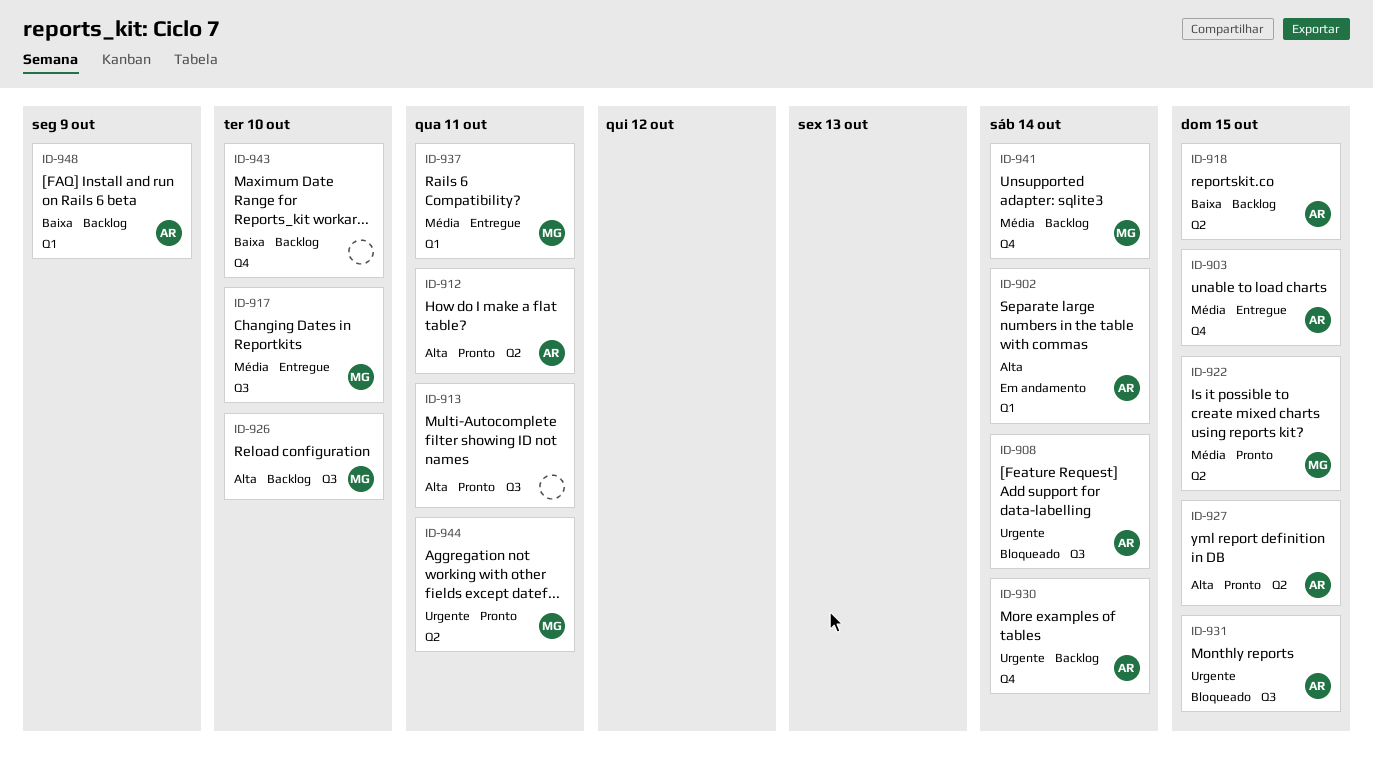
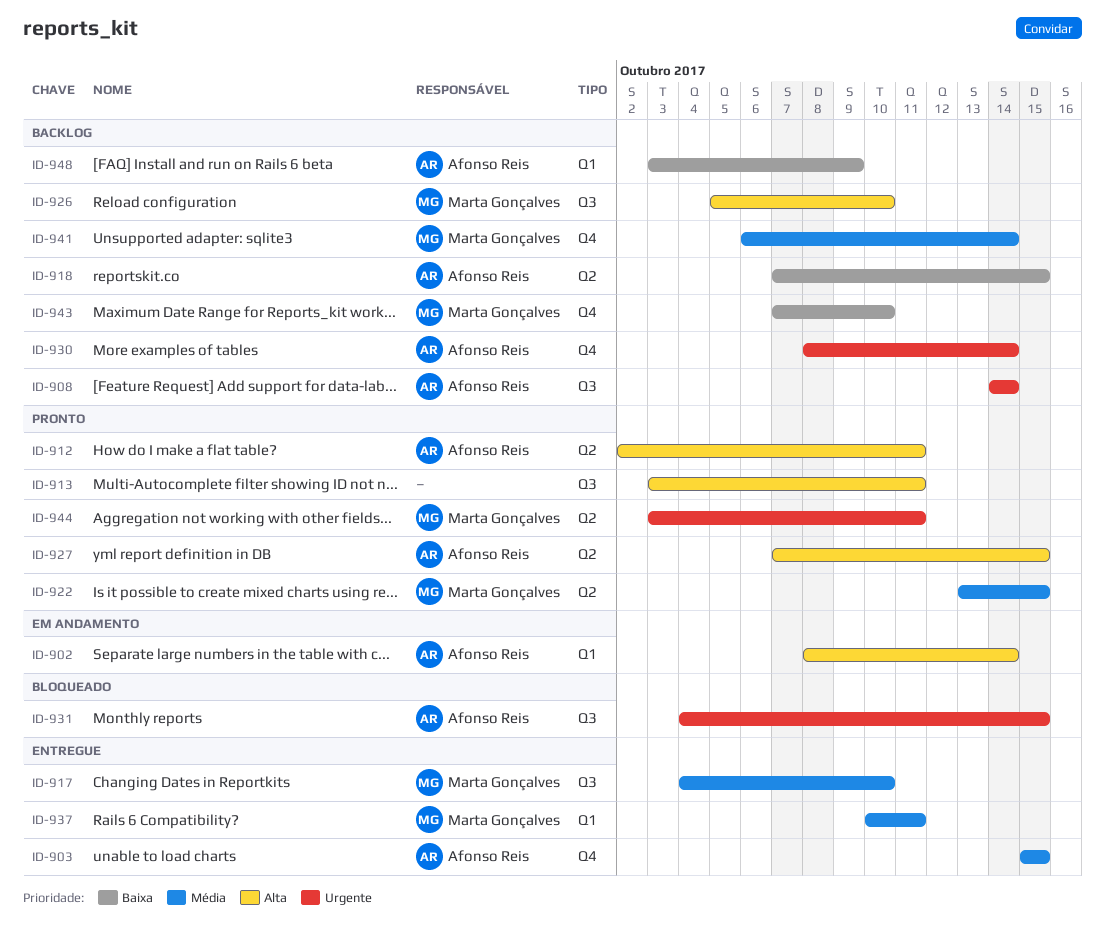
ID-908, status: Bloqueado -> Backlog
ID-943, owner: none -> Marta Gonçalves

